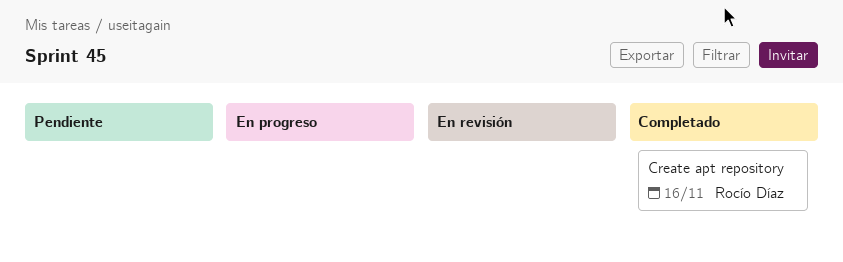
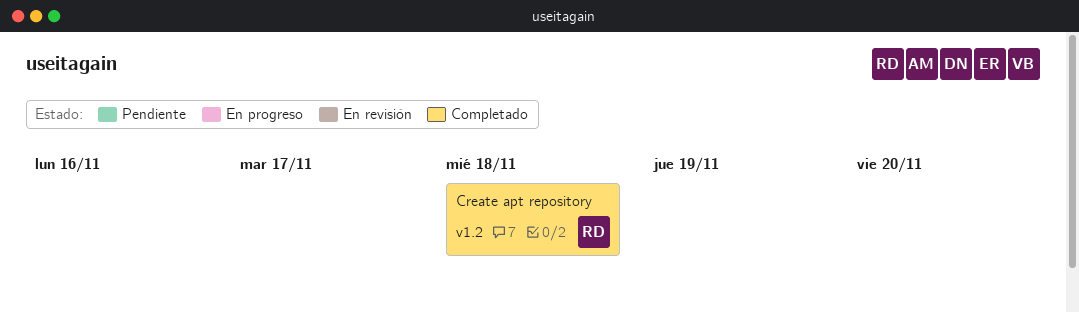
Create apt repository, due: Nov 16 -> Nov 18

